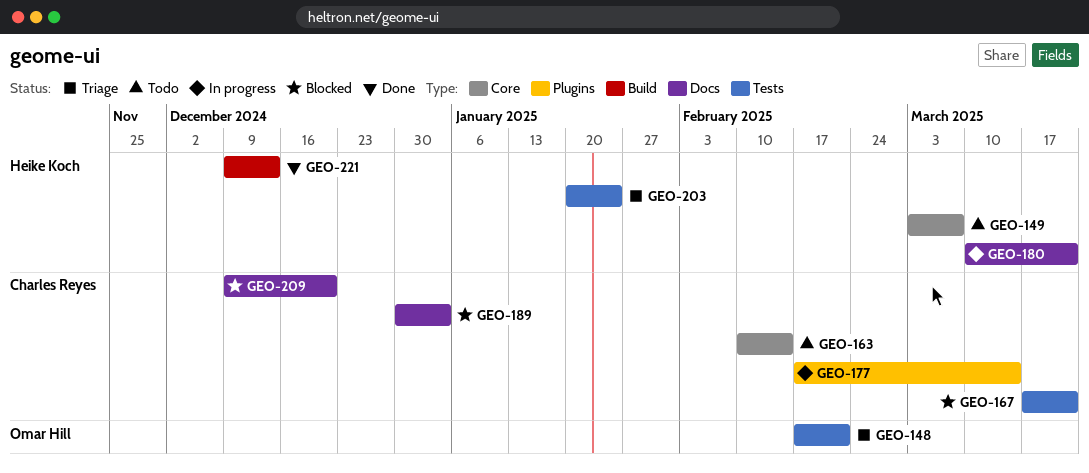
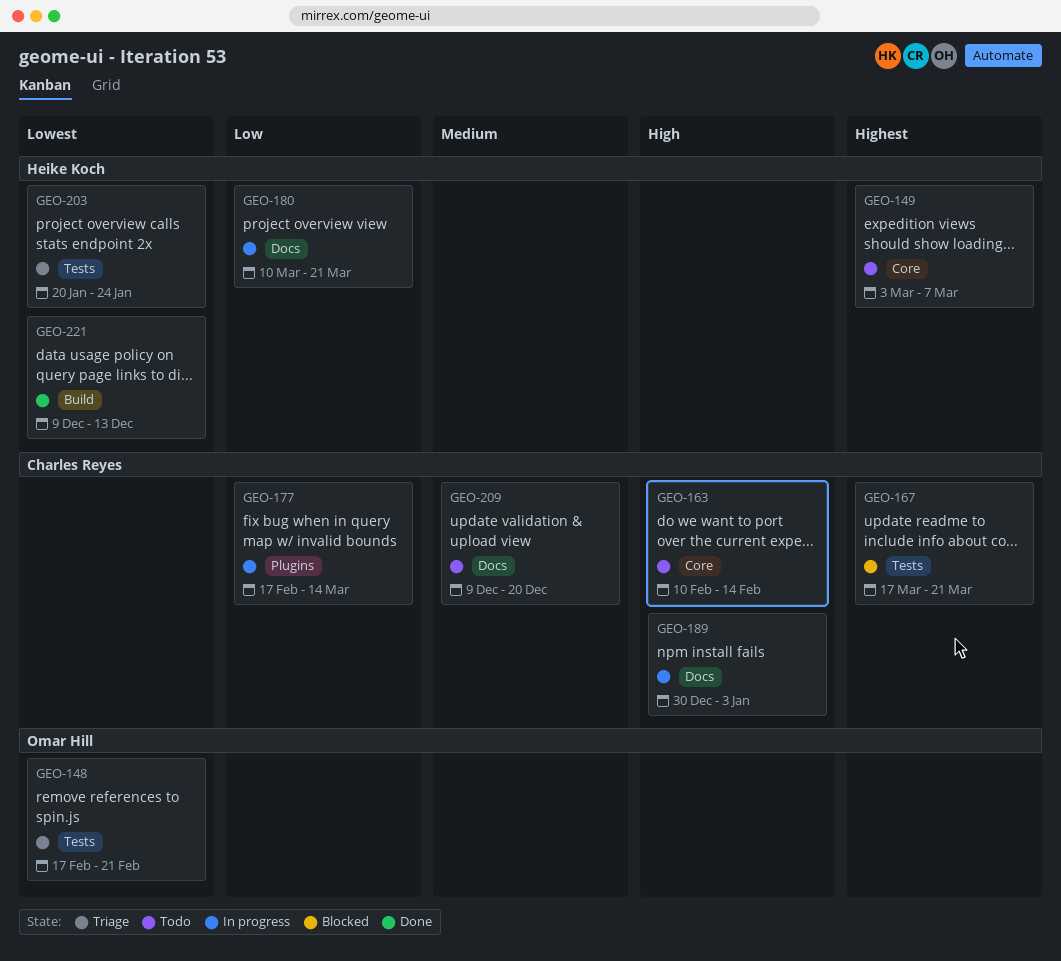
GEO-189, status: Blocked -> In progress
GEO-209, status: Blocked -> Todo

